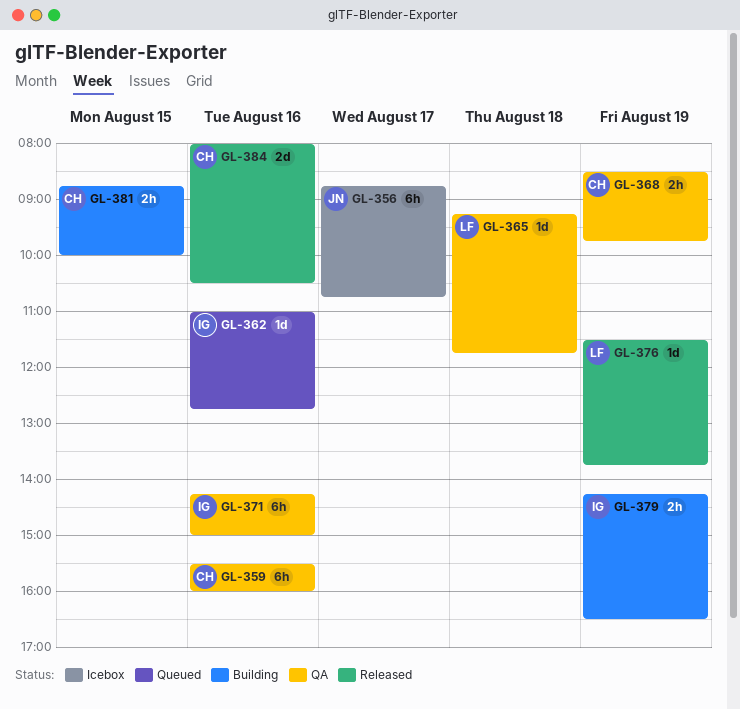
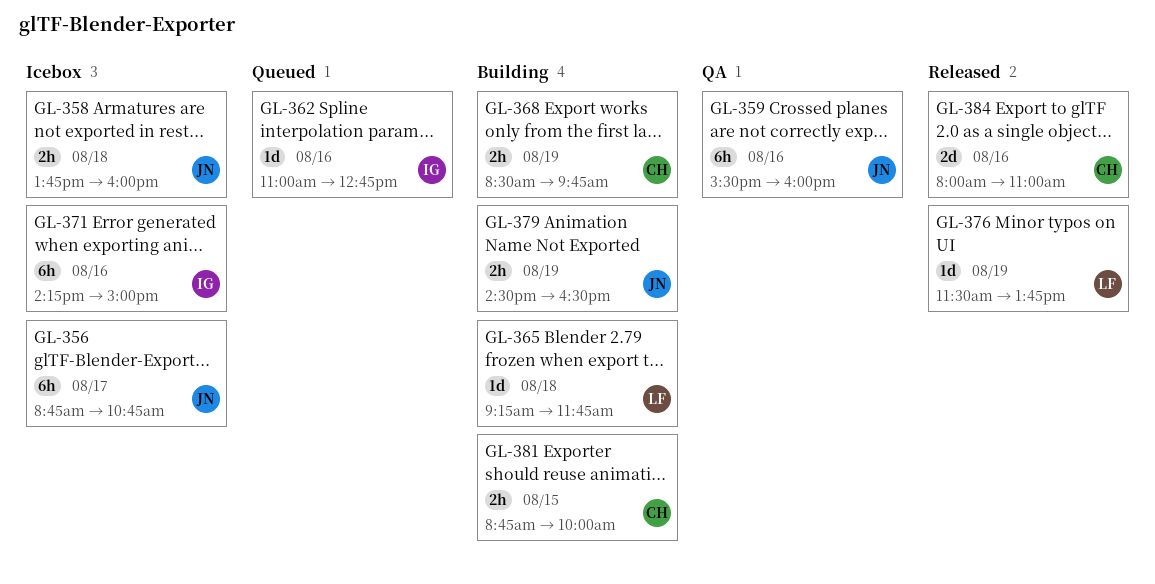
GL-358: none -> present
GL-359, owner: CH -> JN
GL-365, status: QA -> Building
GL-368, status: QA -> Building
GL-371, status: QA -> Icebox
GL-379, owner: IG -> JN
GL-379, begins: 14:15 -> 14:30
GL-384, ends: 10:30 -> 11:00

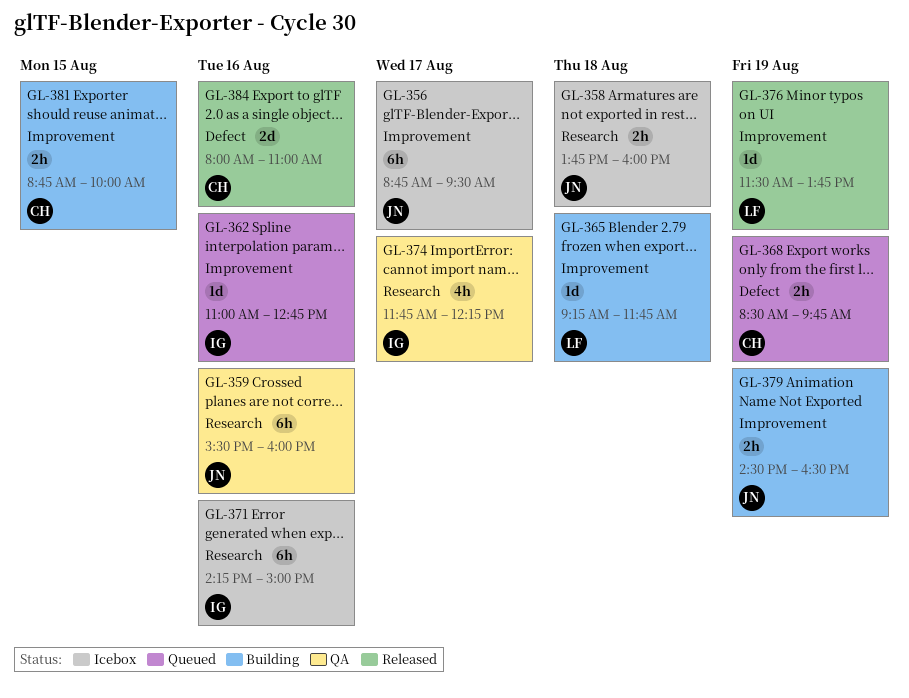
GL-356, ends: 10:45 -> 09:30
GL-368, status: Building -> Queued
GL-374: none -> present

